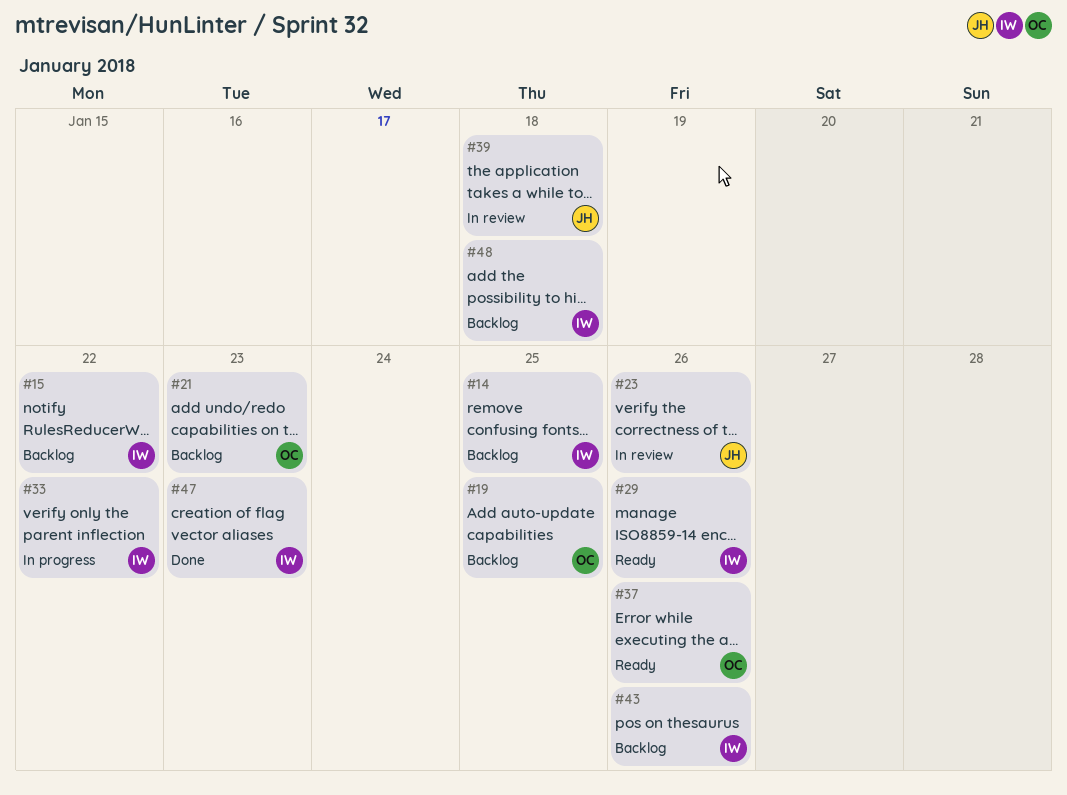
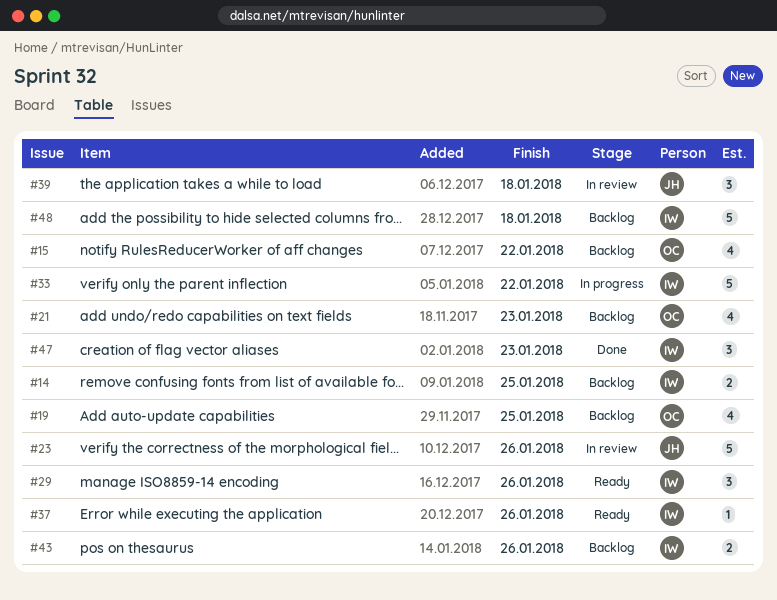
#15, owner: IW -> OC
#37, owner: OC -> IW

